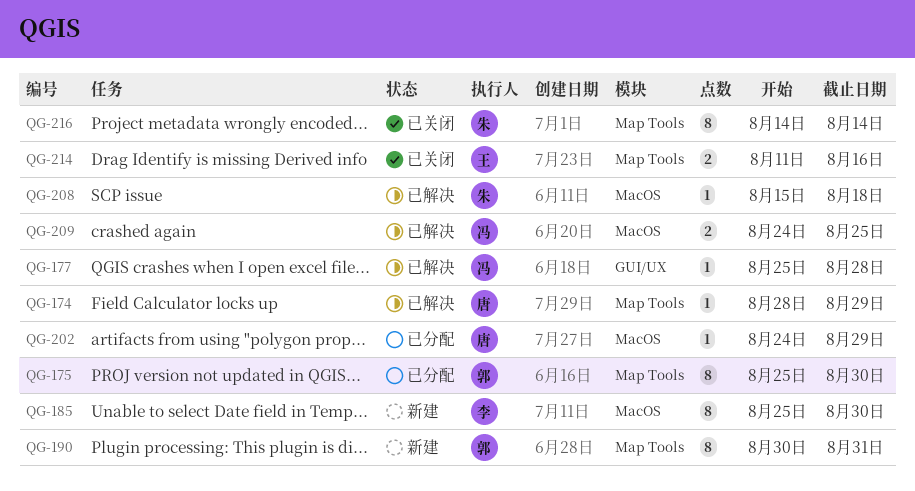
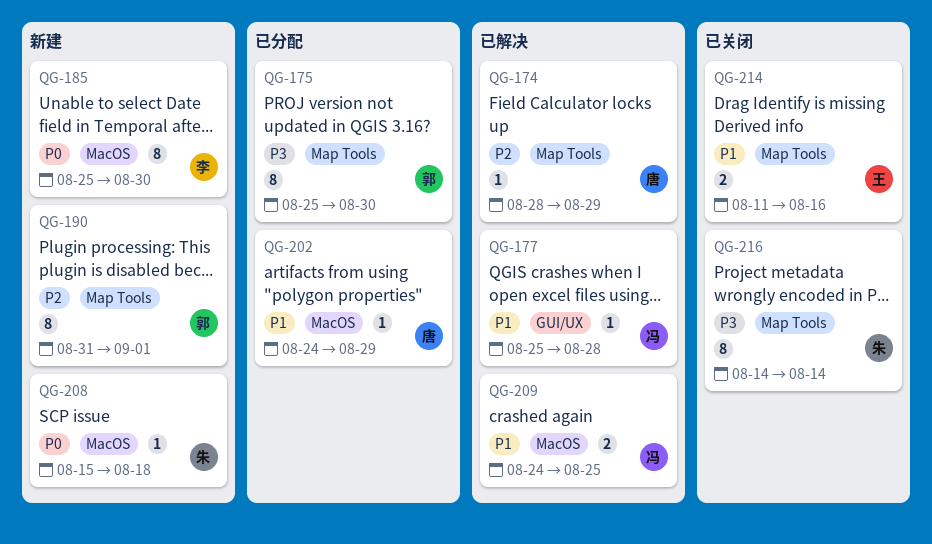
QG-190, start: Aug 30 -> Aug 31
QG-190, due: Aug 31 -> Sep 1
QG-208, status: 已解决 -> 新建

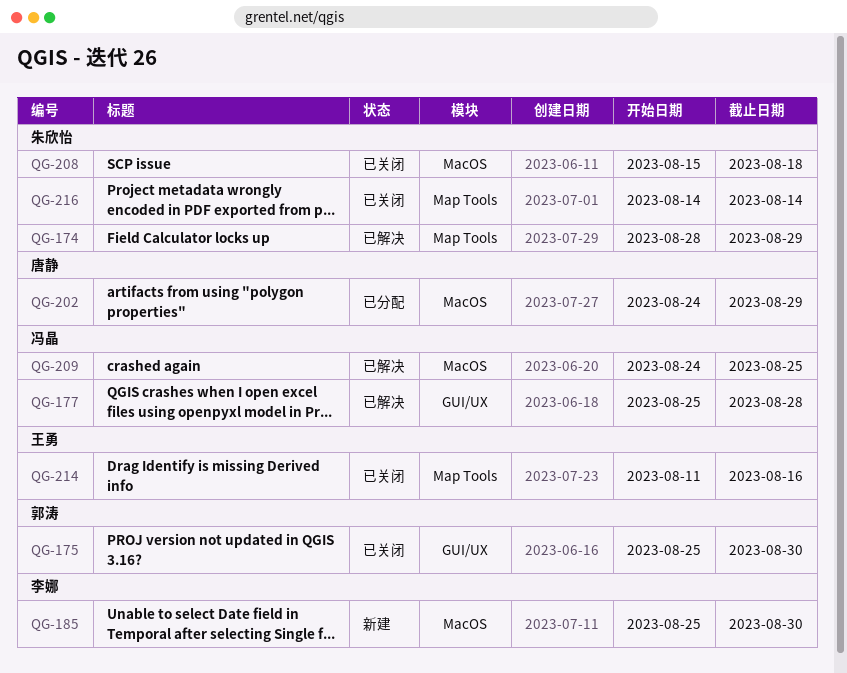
QG-174, owner: 唐静 -> 朱欣怡
QG-175, status: 已分配 -> 已关闭
QG-175, label: Map Tools -> GUI/UX
QG-190: present -> none
QG-208, status: 新建 -> 已关闭

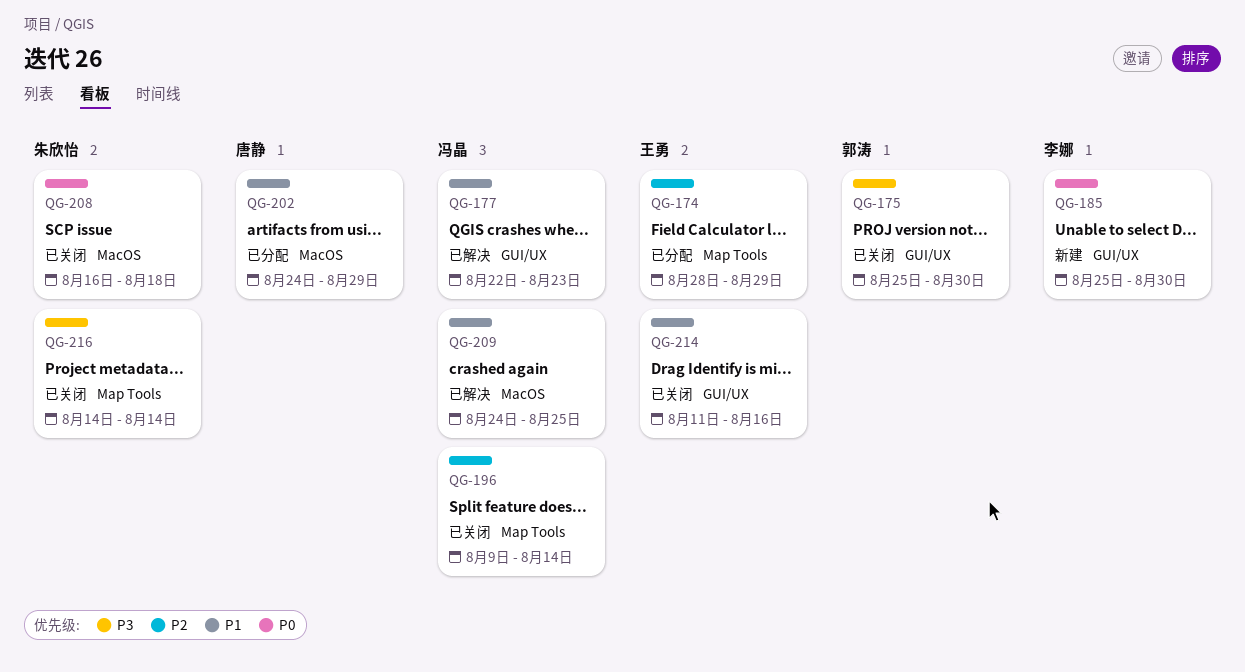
QG-174, status: 已解决 -> 已分配
QG-174, owner: 朱欣怡 -> 王勇
QG-177, start: Aug 25 -> Aug 22
QG-177, due: Aug 28 -> Aug 23
QG-185, label: MacOS -> GUI/UX
QG-196: none -> present
QG-208, start: Aug 15 -> Aug 16
QG-214, label: Map Tools -> GUI/UX

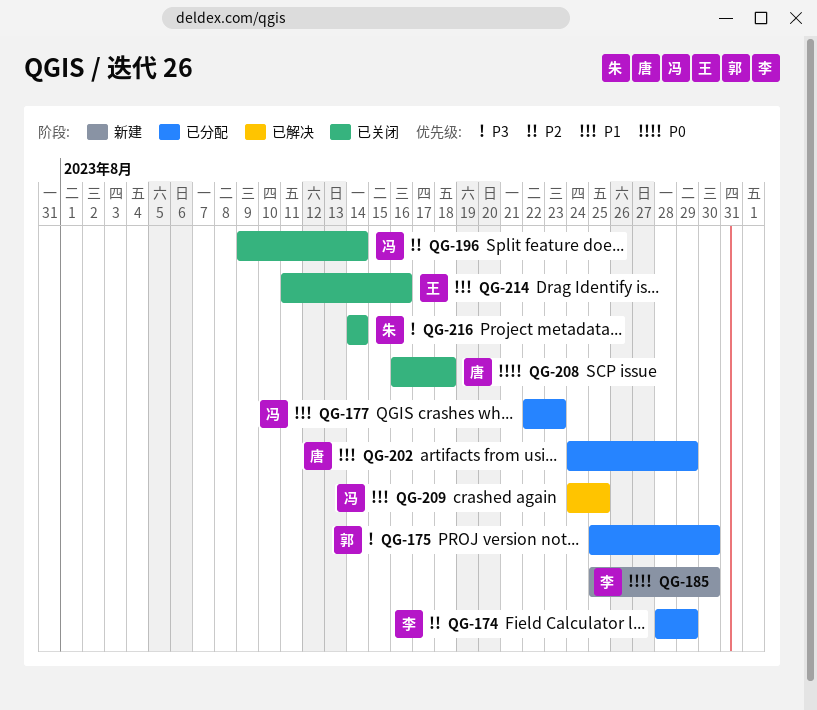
QG-174, owner: 王勇 -> 李娜
QG-175, status: 已关闭 -> 已分配
QG-177, status: 已解决 -> 已分配
QG-208, owner: 朱欣怡 -> 唐静

